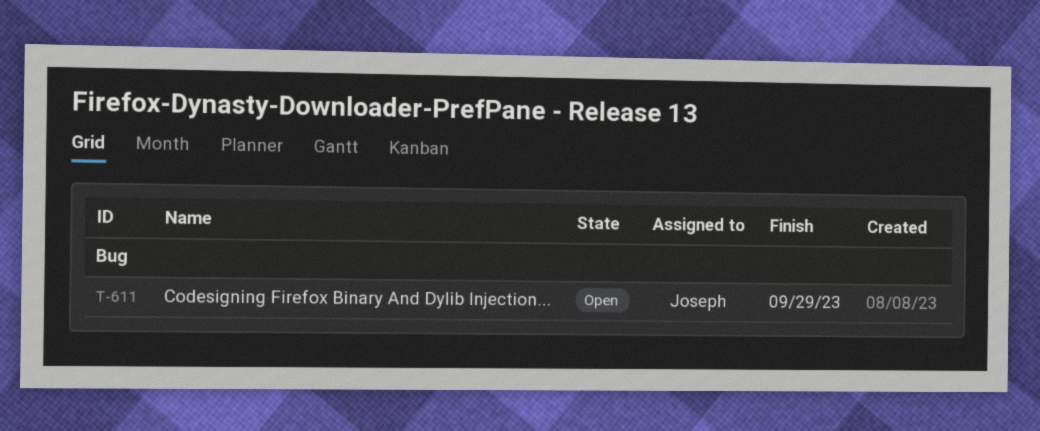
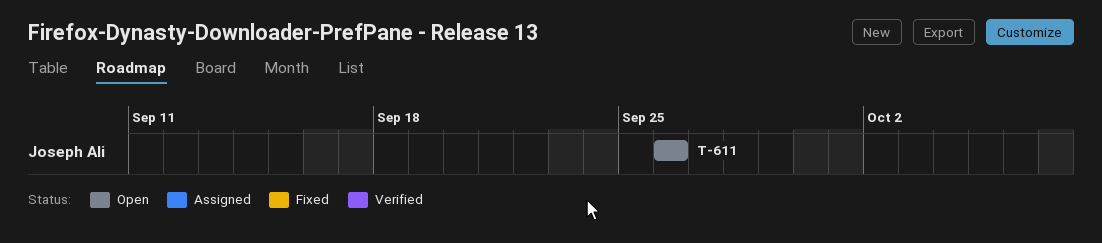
T-611, due: Sep 29 -> Sep 26

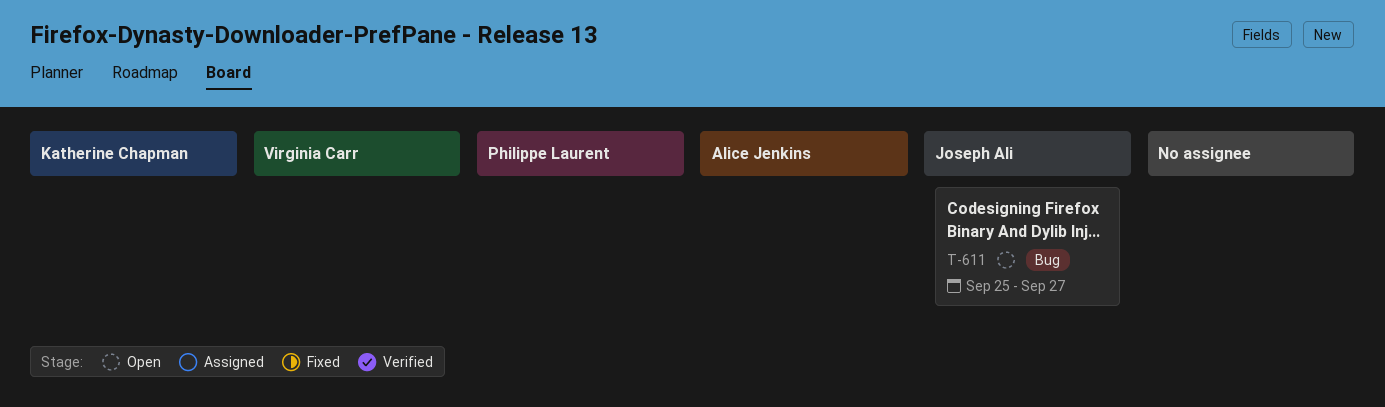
T-611, start: Sep 26 -> Sep 25
T-611, due: Sep 26 -> Sep 27

